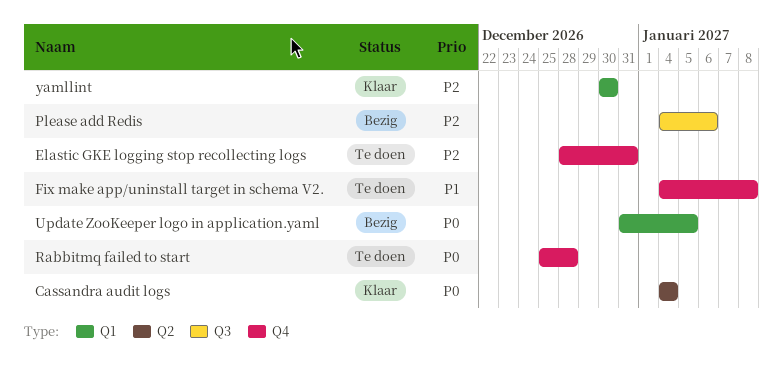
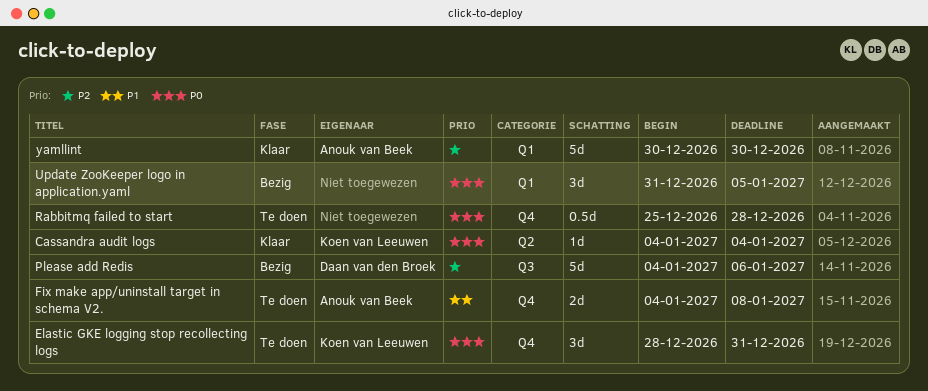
Elastic GKE logging stop recollecting logs, priority: P2 -> P0

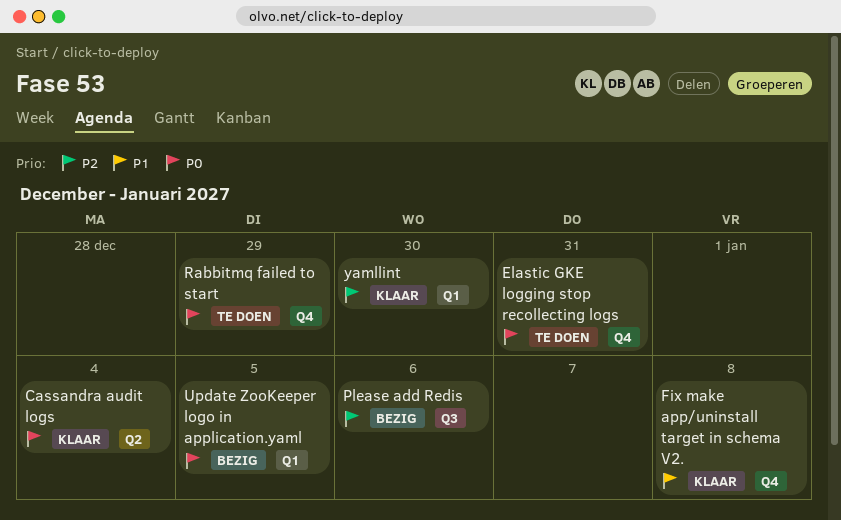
Fix make app/uninstall target in schema V2., status: Te doen -> Klaar
Rabbitmq failed to start, due: Dec 28 -> Dec 29

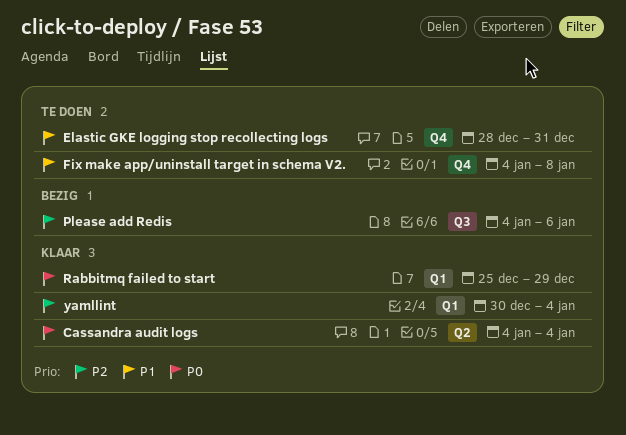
Elastic GKE logging stop recollecting logs, priority: P0 -> P1
Fix make app/uninstall target in schema V2., status: Klaar -> Te doen
Rabbitmq failed to start, status: Te doen -> Klaar
Rabbitmq failed to start, label: Q4 -> Q1
Update ZooKeeper logo in application.yaml: present -> none
yamllint, due: Dec 30 -> Jan 4

